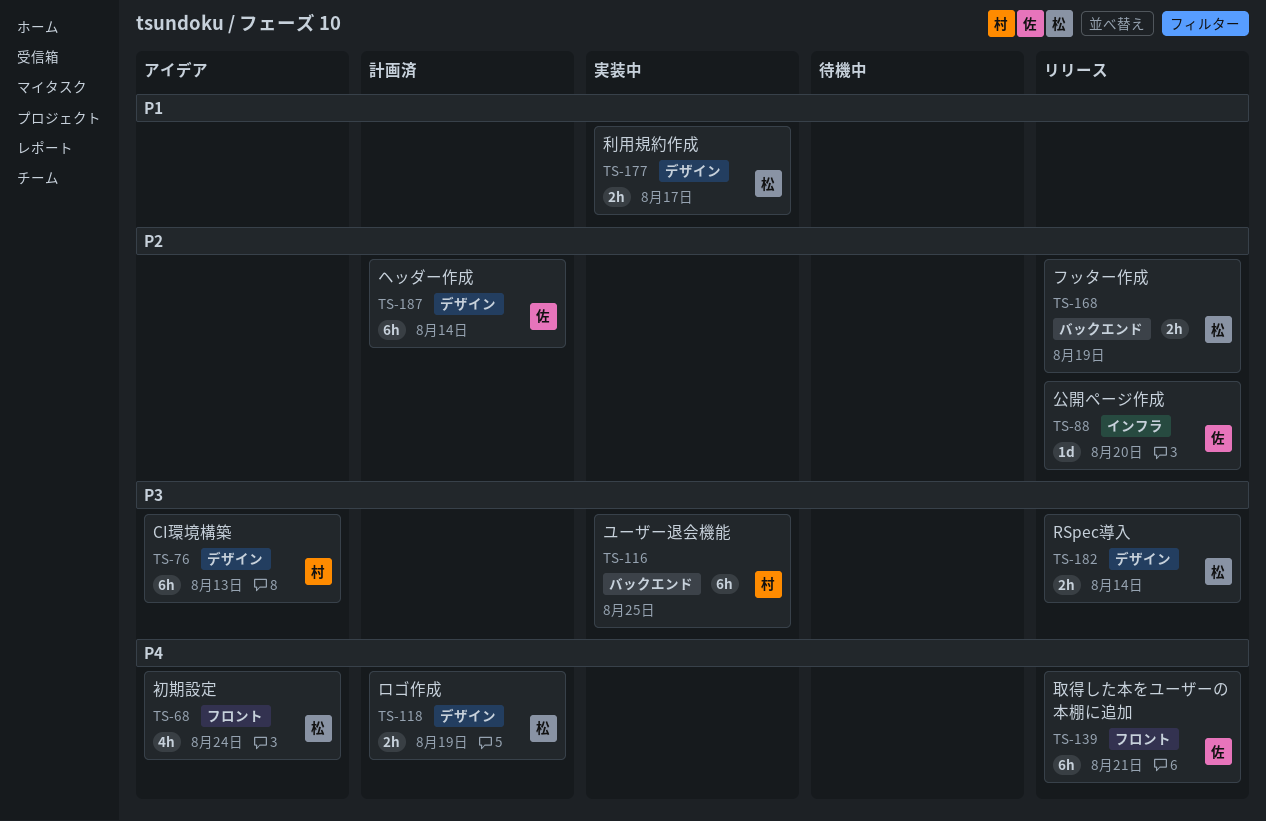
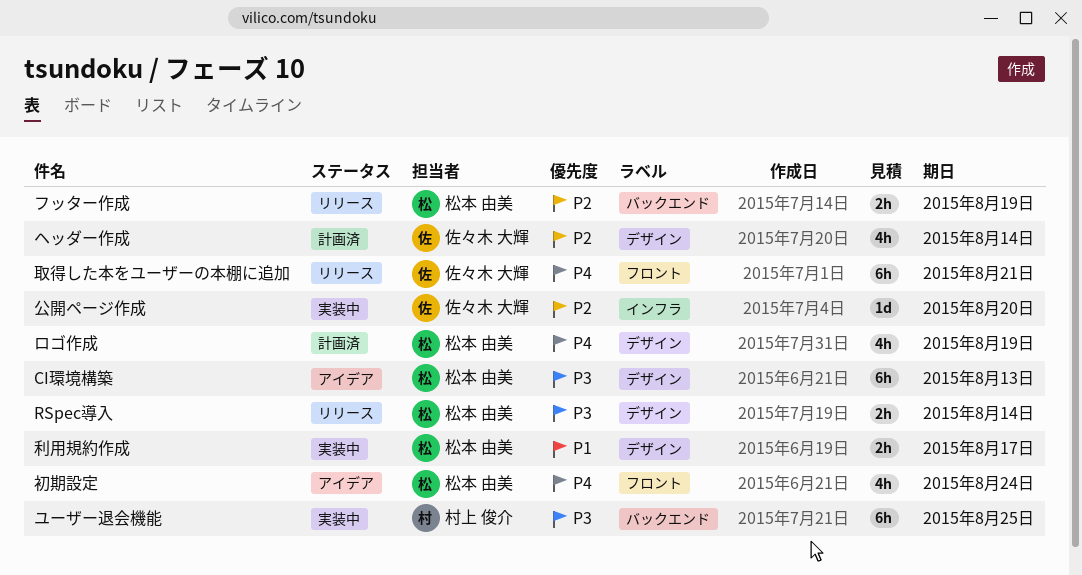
CI環境構築, owner: 村上 俊介 -> 松本 由美
ヘッダー作成, estimate: 6h -> 4h
ロゴ作成, estimate: 2h -> 4h
公開ページ作成, status: リリース -> 実装中

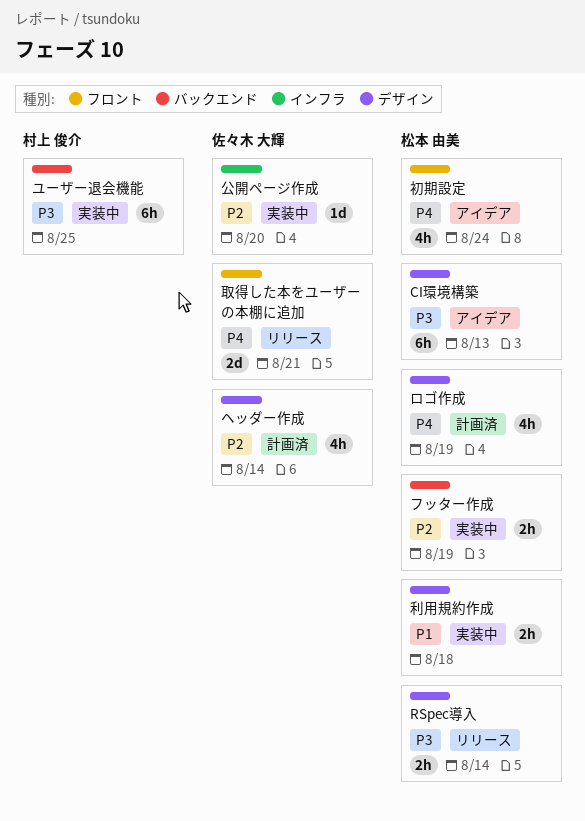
フッター作成, status: リリース -> 実装中
利用規約作成, due: Aug 17 -> Aug 18
取得した本をユーザーの本棚に追加, estimate: 6h -> 2d

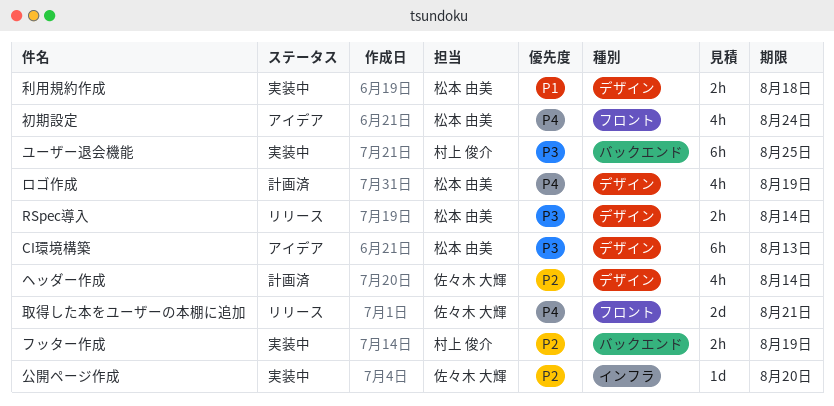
フッター作成, owner: 松本 由美 -> 村上 俊介

